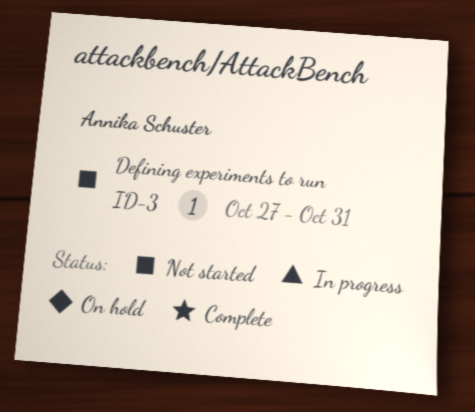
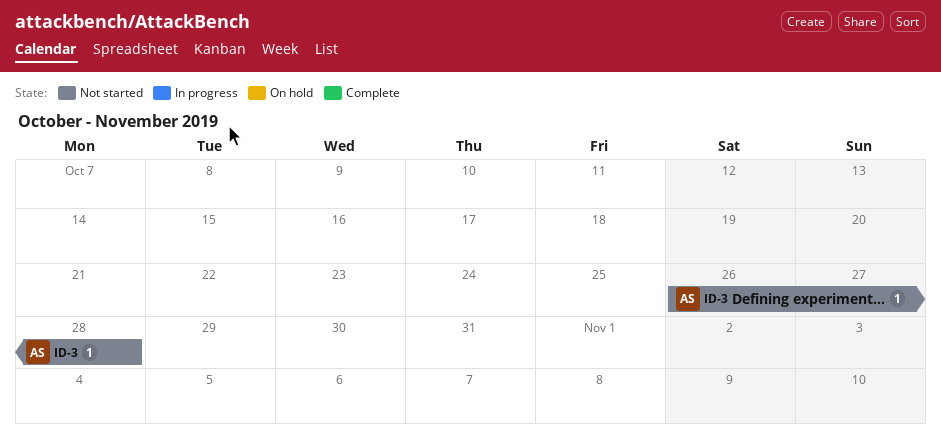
ID-3, start: Oct 27 -> Oct 26
ID-3, due: Oct 31 -> Oct 28

